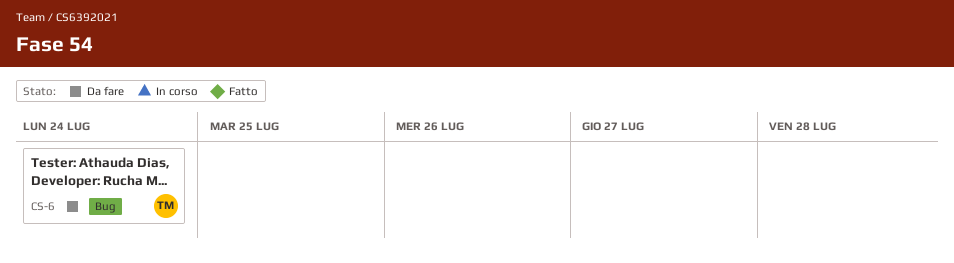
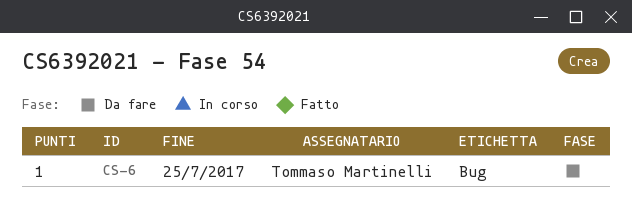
CS-6, due: Jul 24 -> Jul 25

